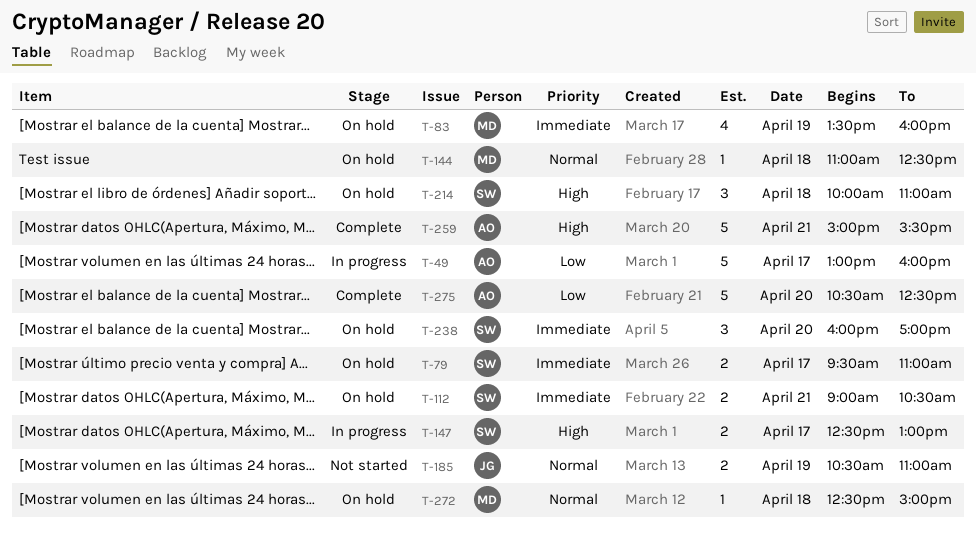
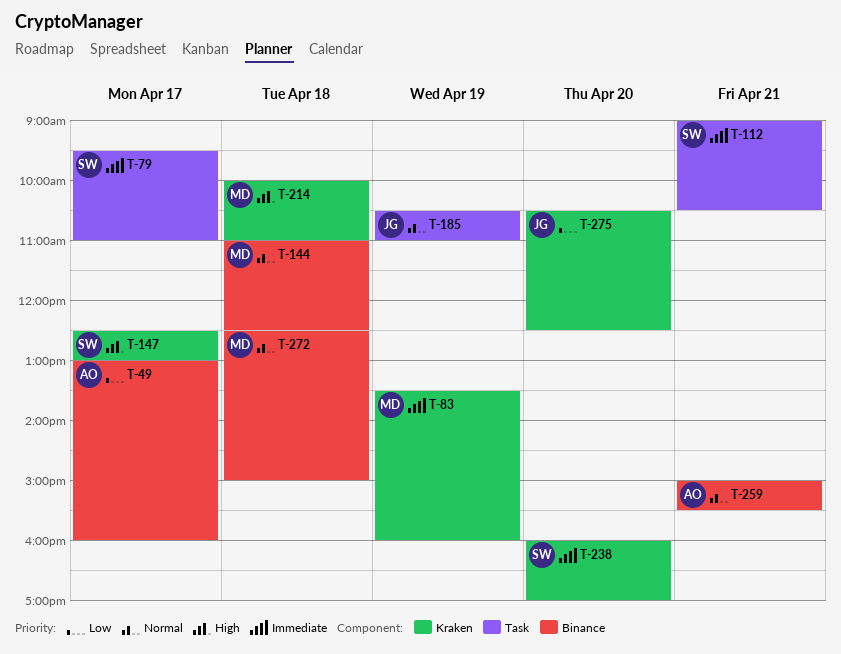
T-214, owner: SW -> MD
T-259, priority: High -> Normal
T-275, owner: AO -> JG

